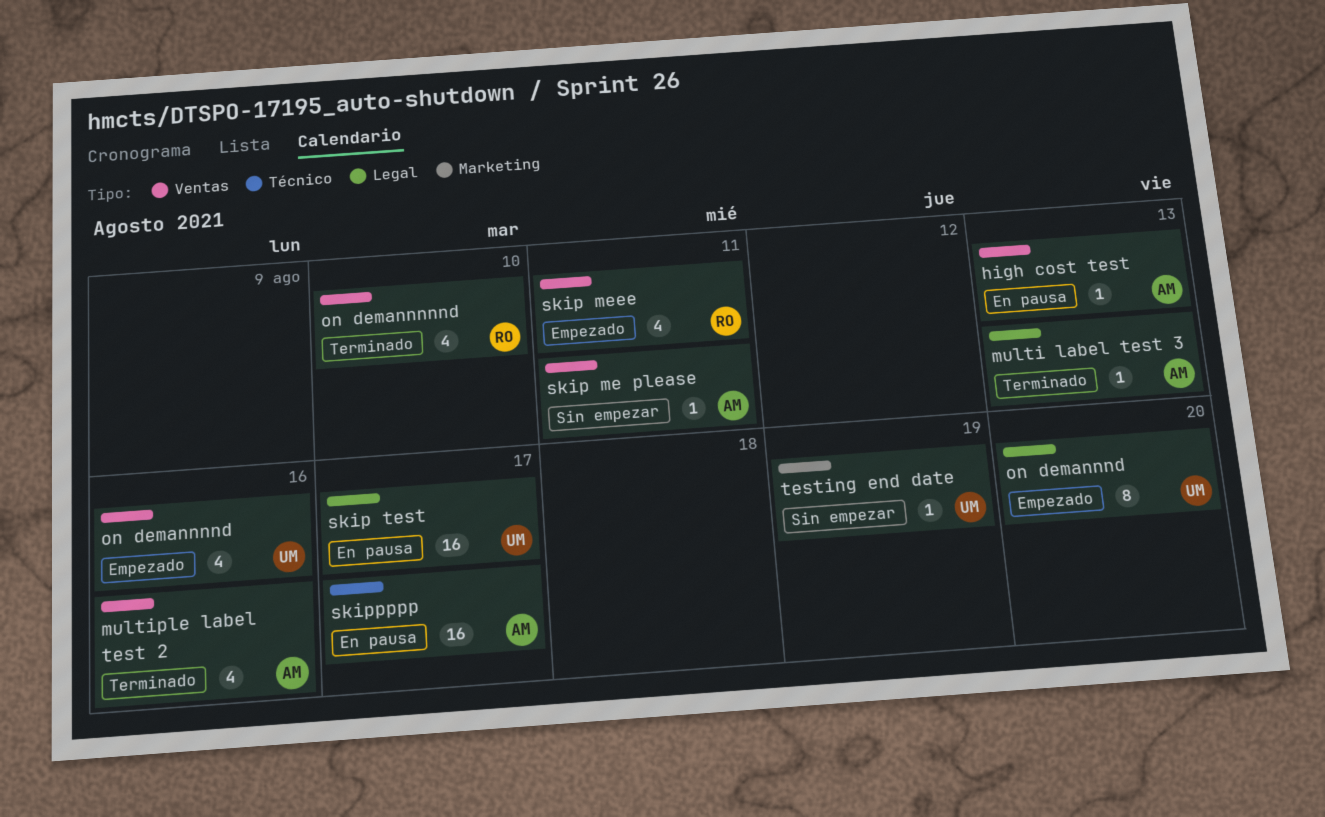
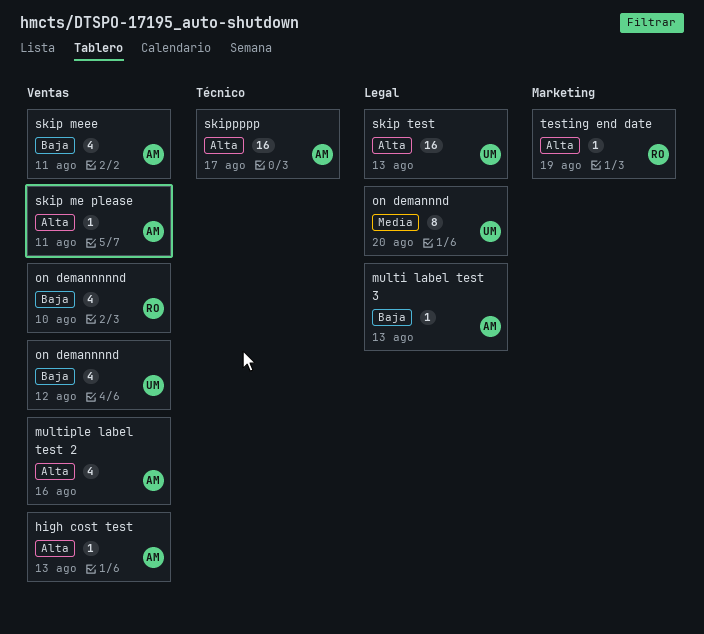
on demannnnd, due: Aug 16 -> Aug 12
skip meee, owner: RO -> AM
skip test, due: Aug 17 -> Aug 13
testing end date, owner: UM -> RO

